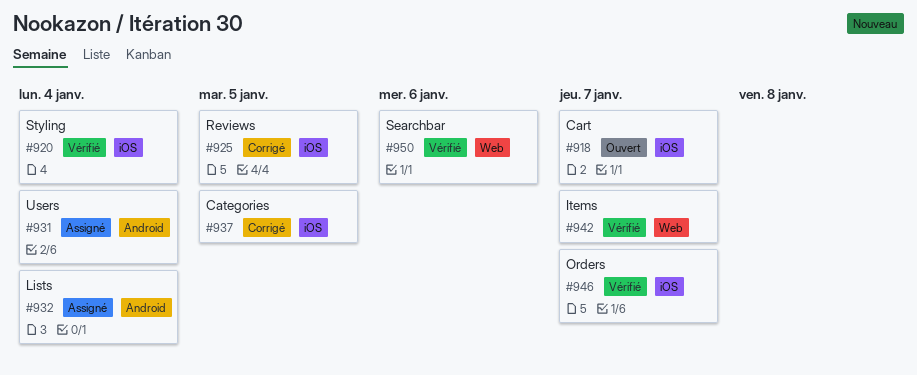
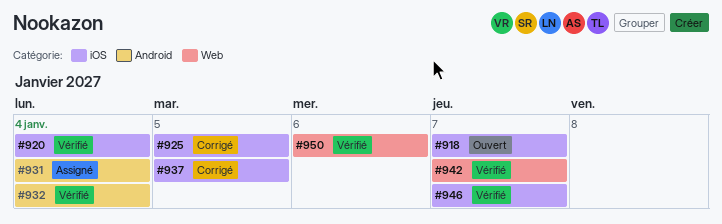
#932, status: Assigné -> Vérifié

